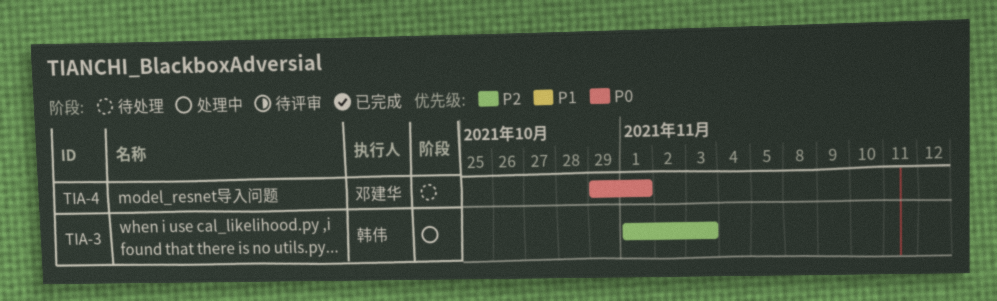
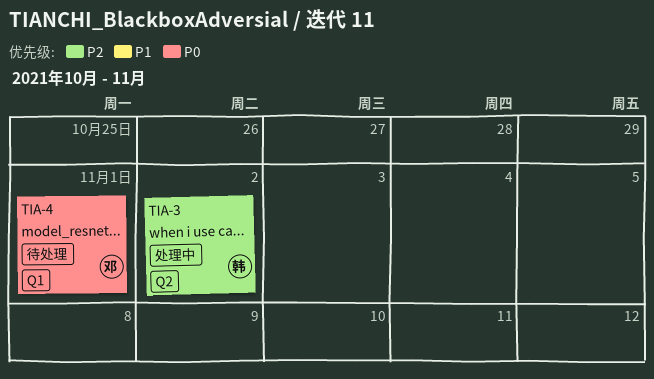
TIA-3, due: Nov 3 -> Nov 2

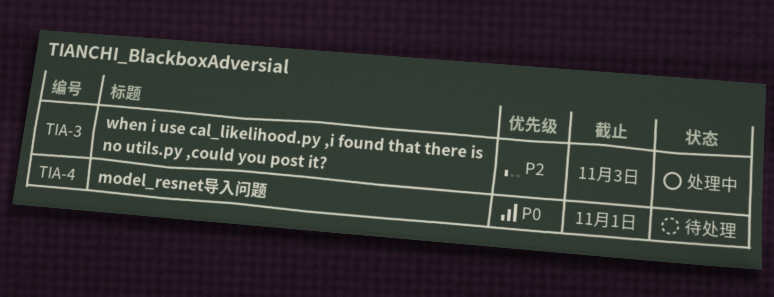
TIA-3, due: Nov 2 -> Nov 3

